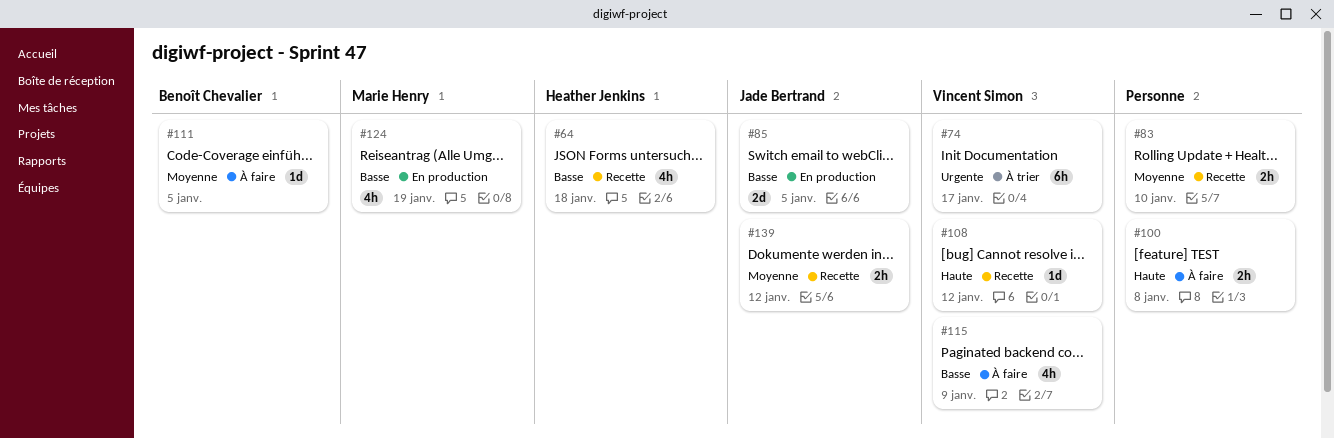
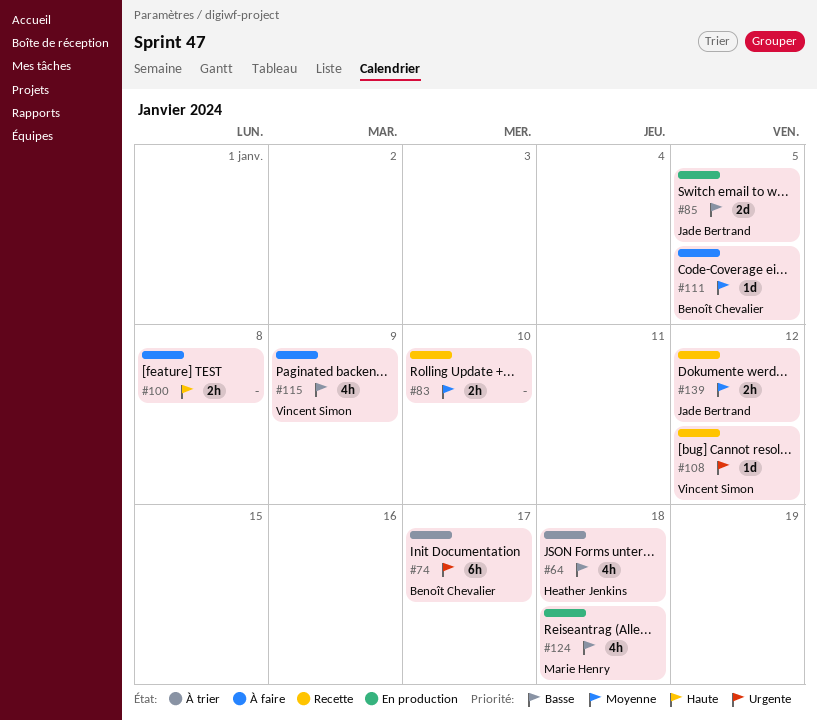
#64, status: Recette -> À trier
#74, owner: Vincent Simon -> Benoît Chevalier
#108, priority: Haute -> Urgente
#124, due: Jan 19 -> Jan 18

